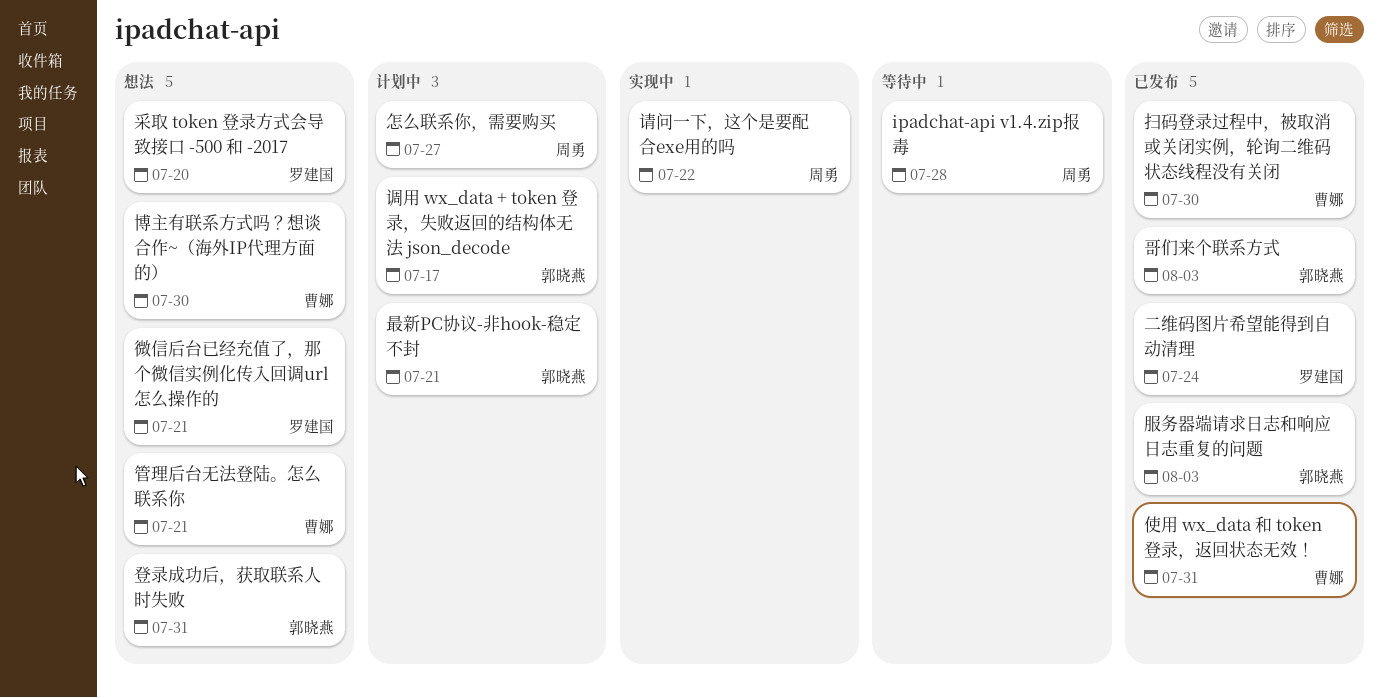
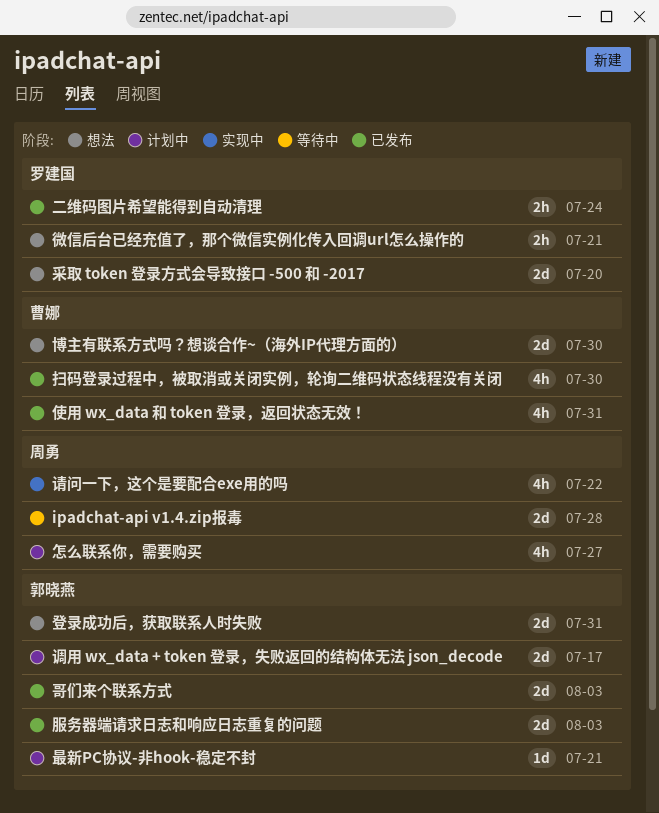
管理后台无法登陆。怎么联系你: present -> none

